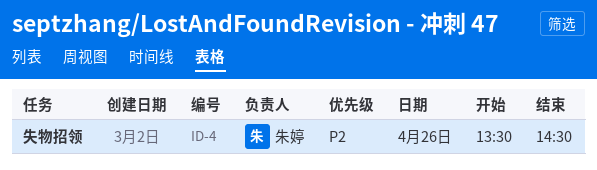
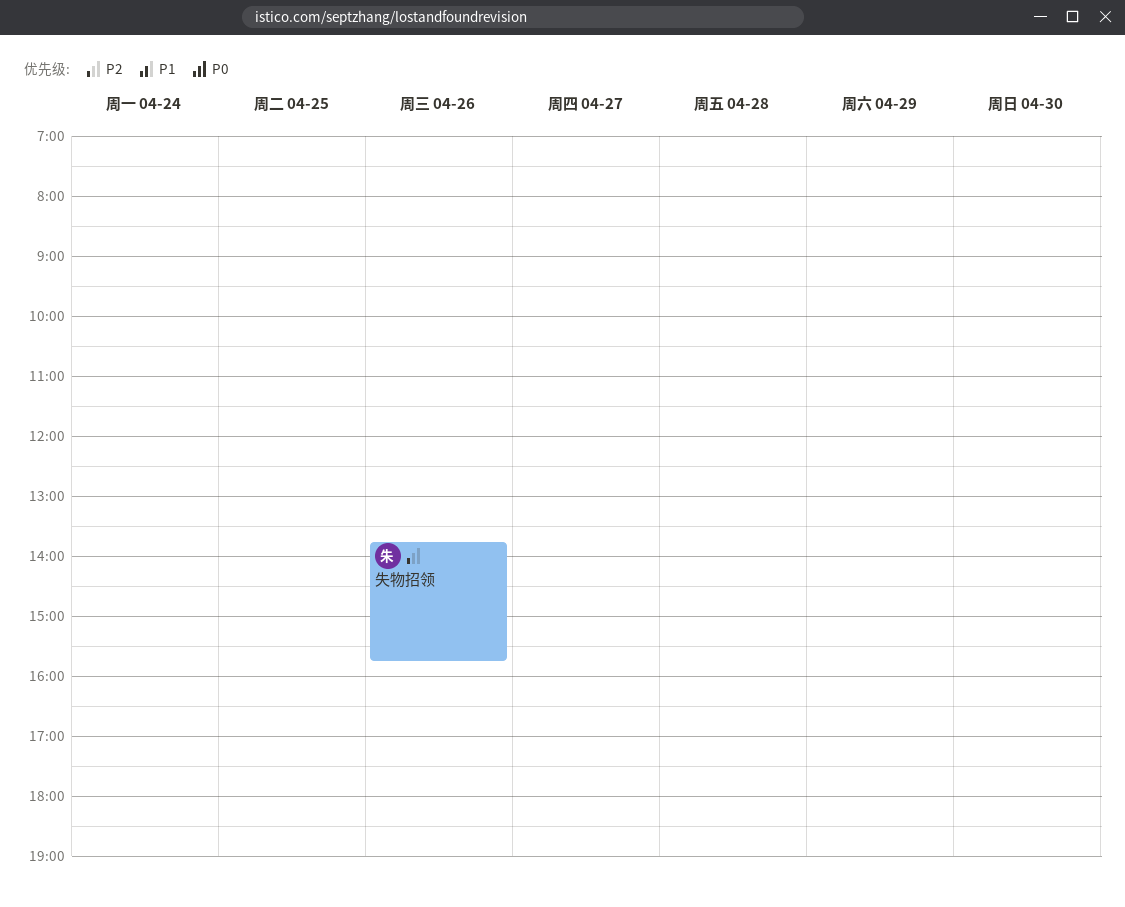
失物招领, begins: 13:30 -> 13:45
失物招领, ends: 14:30 -> 15:45

